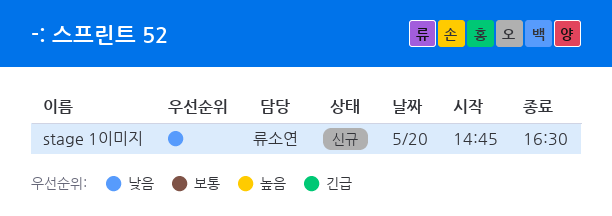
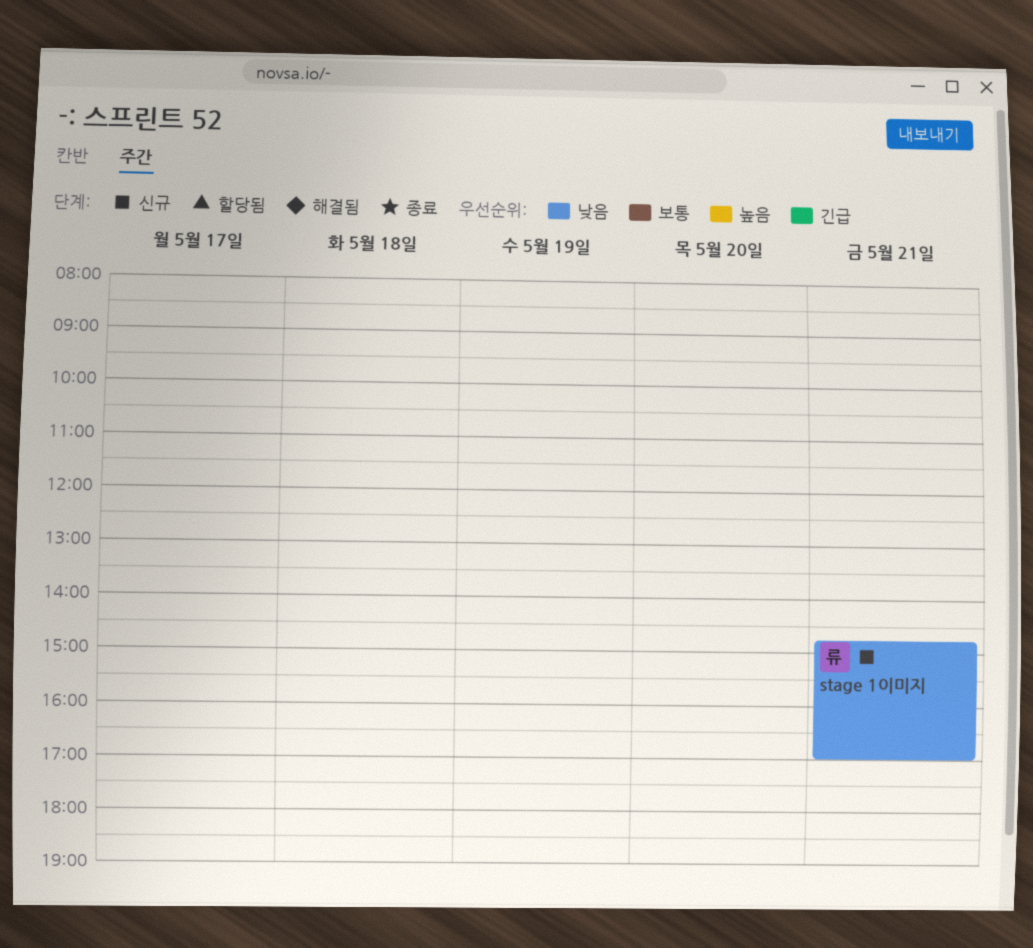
stage 1이미지, day: May 20 -> May 21
stage 1이미지, ends: 16:30 -> 17:00

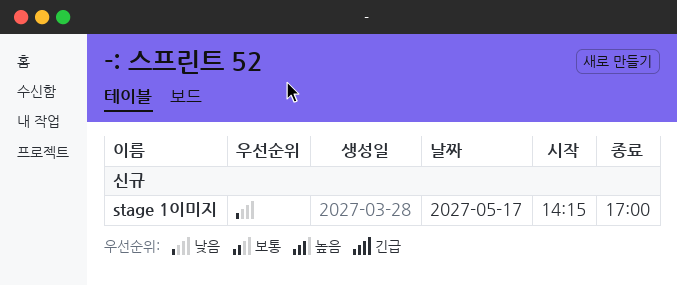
stage 1이미지, day: May 21 -> May 17
stage 1이미지, begins: 14:45 -> 14:15

